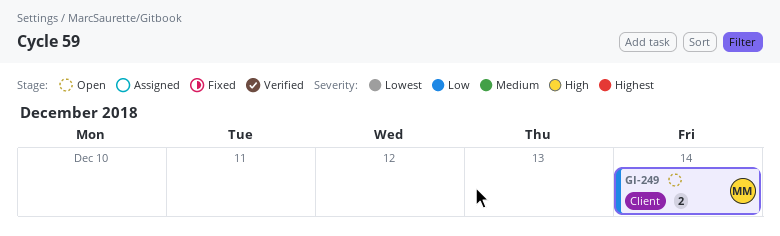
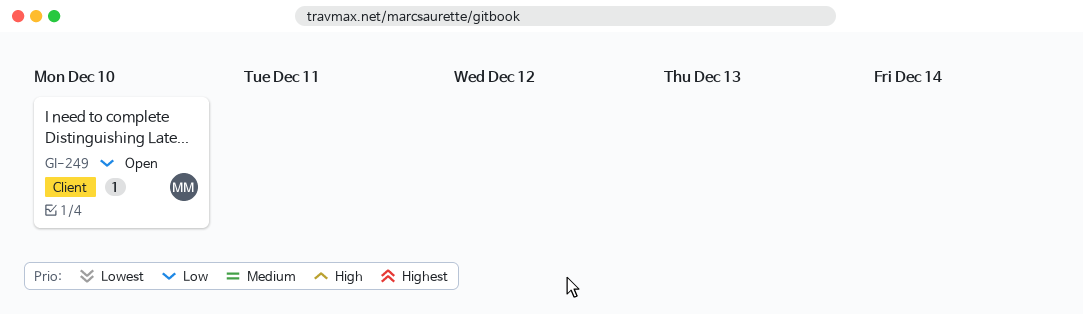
GI-249, estimate: 2 -> 1
GI-249, due: Dec 14 -> Dec 10

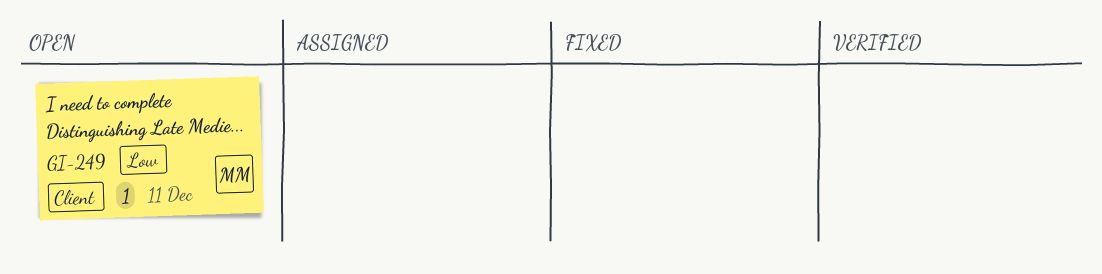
GI-249, due: Dec 10 -> Dec 11

